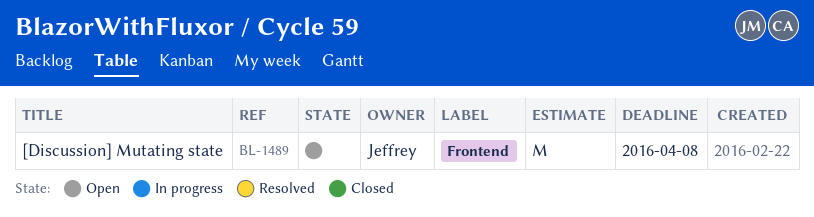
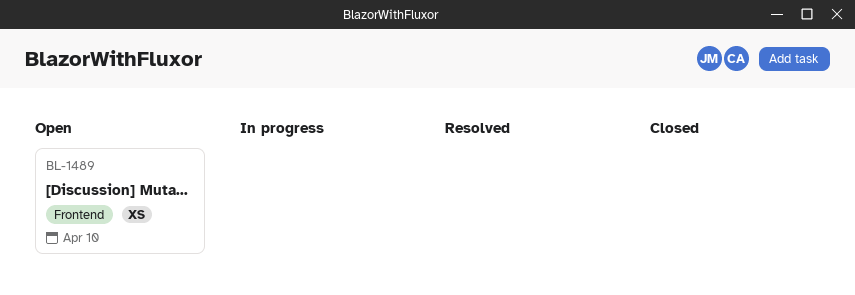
BL-1489, estimate: M -> XS
BL-1489, due: Apr 8 -> Apr 10

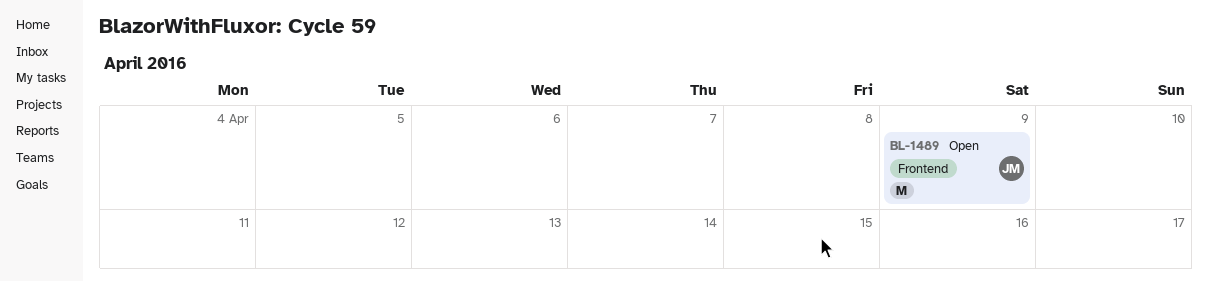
BL-1489, estimate: XS -> M
BL-1489, due: Apr 10 -> Apr 9

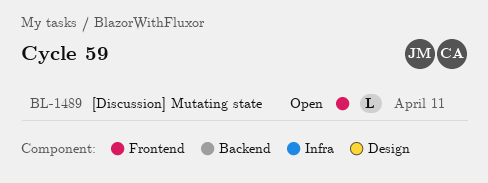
BL-1489, estimate: M -> L
BL-1489, due: Apr 9 -> Apr 11

